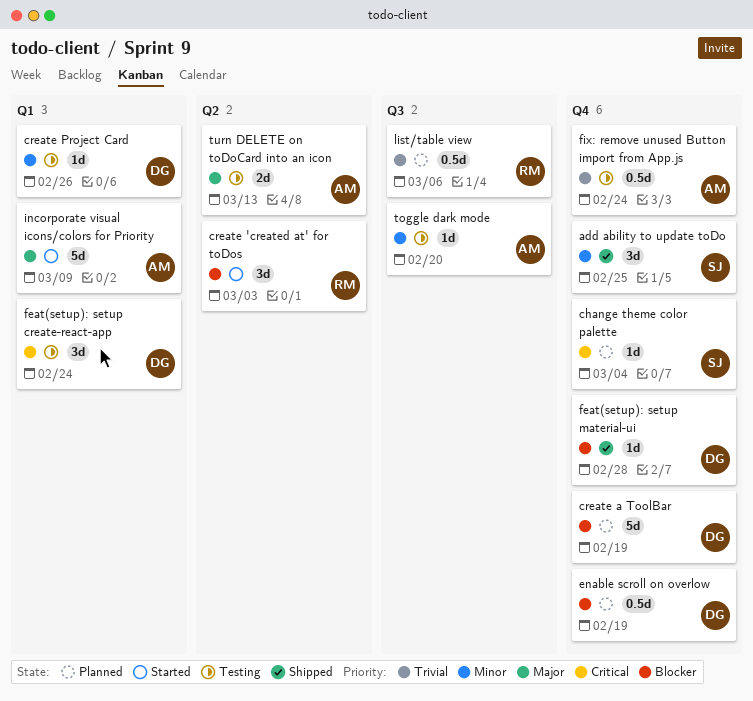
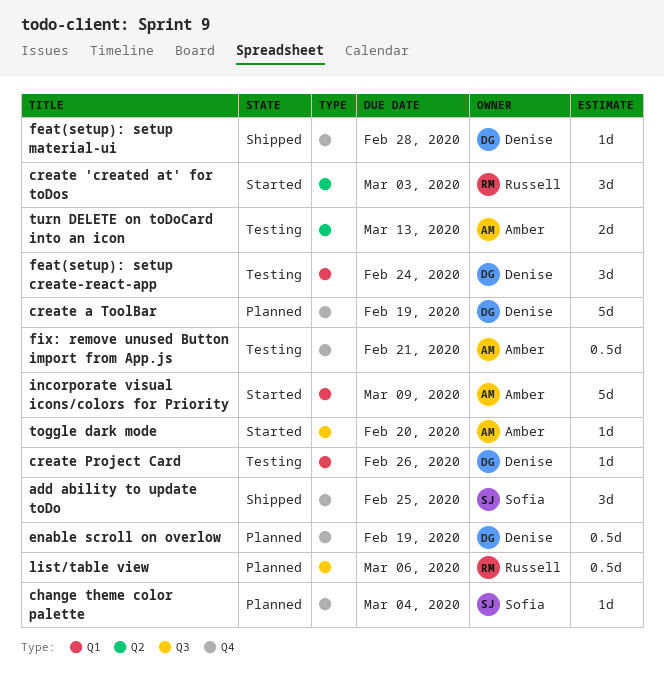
fix: remove unused Button import from App.js, due: Feb 24 -> Feb 21
toggle dark mode, status: Testing -> Started

